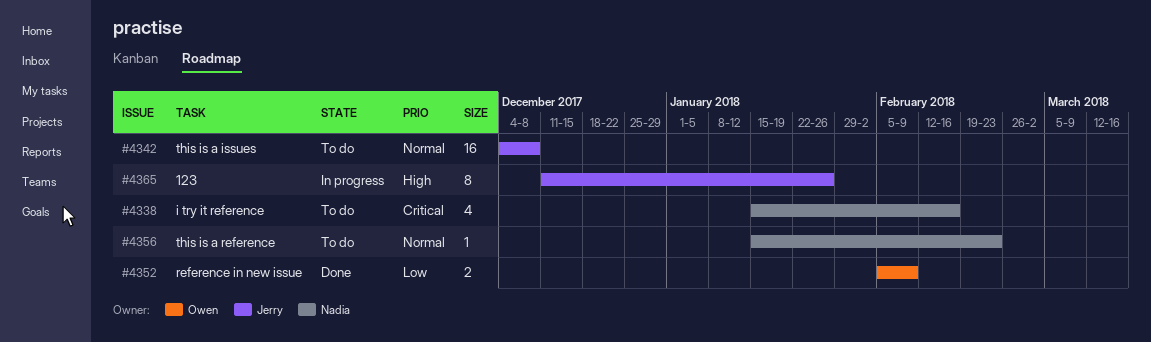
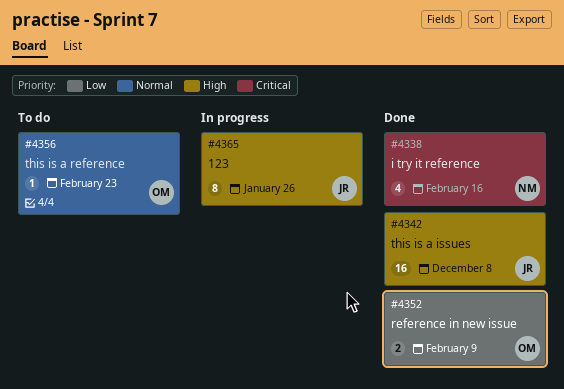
#4338, status: To do -> Done
#4342, status: To do -> Done
#4342, priority: Normal -> High
#4356, owner: Nadia -> Owen

